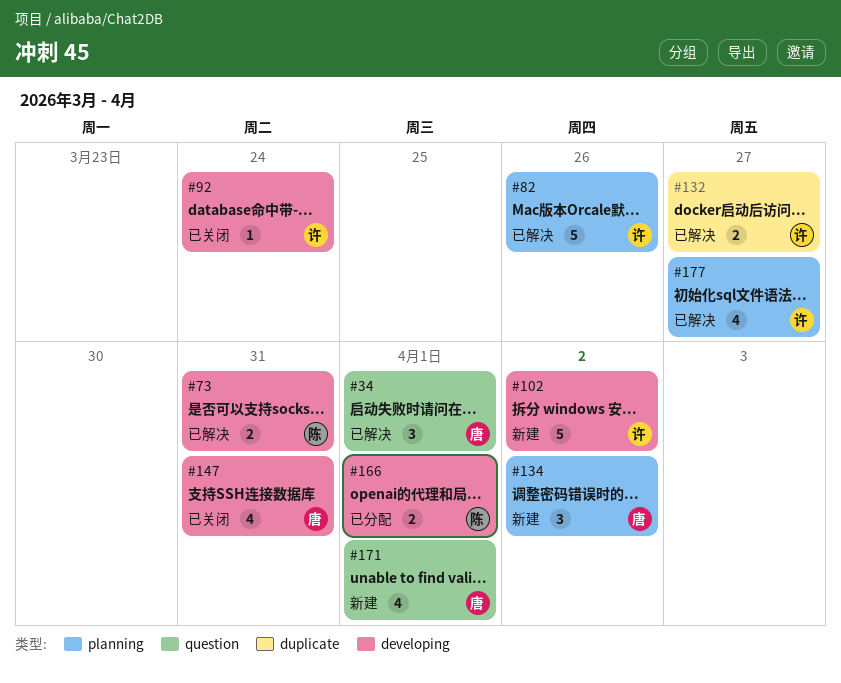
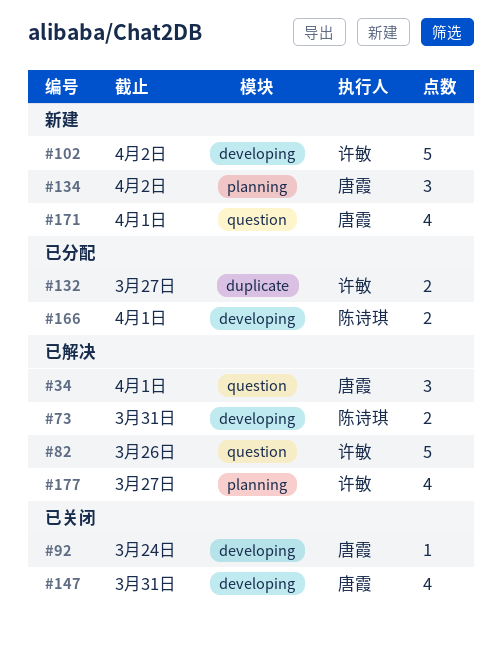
#82, label: planning -> question
#92, owner: 许敏 -> 唐霞
#132, status: 已解决 -> 已分配

